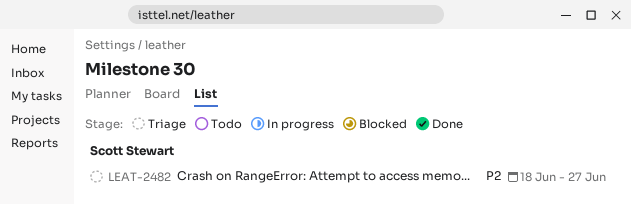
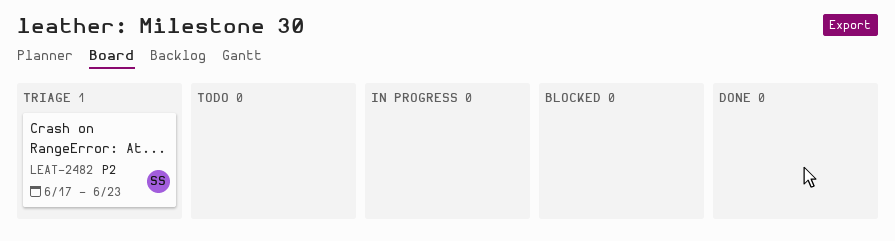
LEAT-2482, start: Jun 18 -> Jun 17
LEAT-2482, due: Jun 27 -> Jun 23

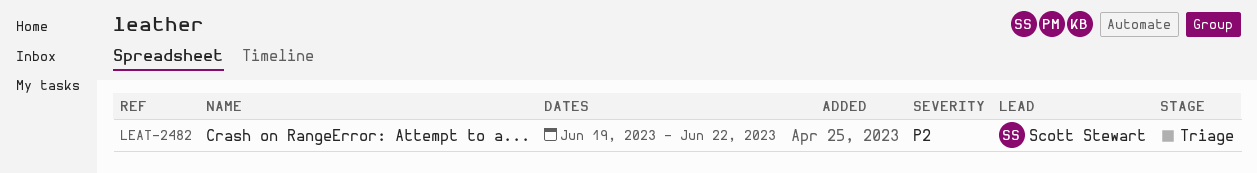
LEAT-2482, start: Jun 17 -> Jun 19
LEAT-2482, due: Jun 23 -> Jun 22

